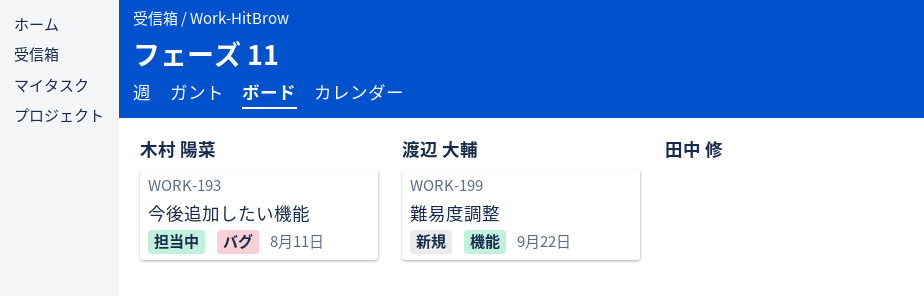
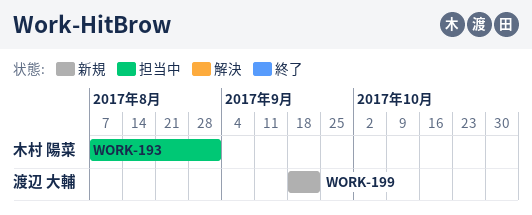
WORK-193, due: Aug 11 -> Sep 1

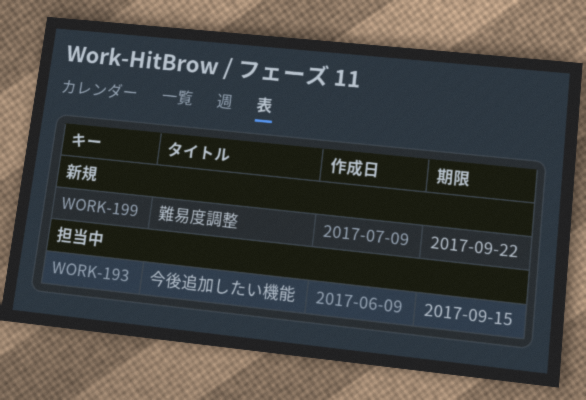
WORK-193, due: Sep 1 -> Sep 15

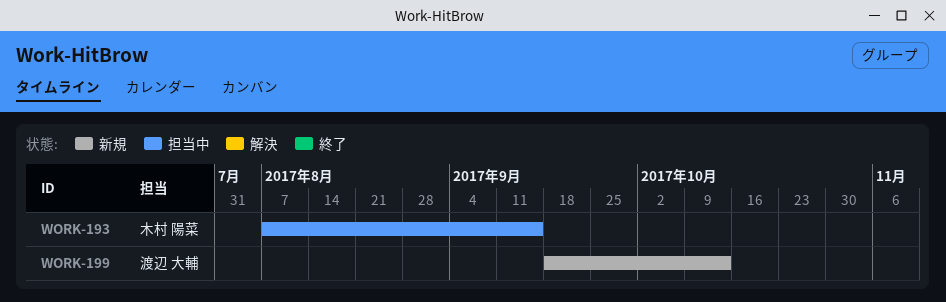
WORK-199, due: Sep 22 -> Oct 13

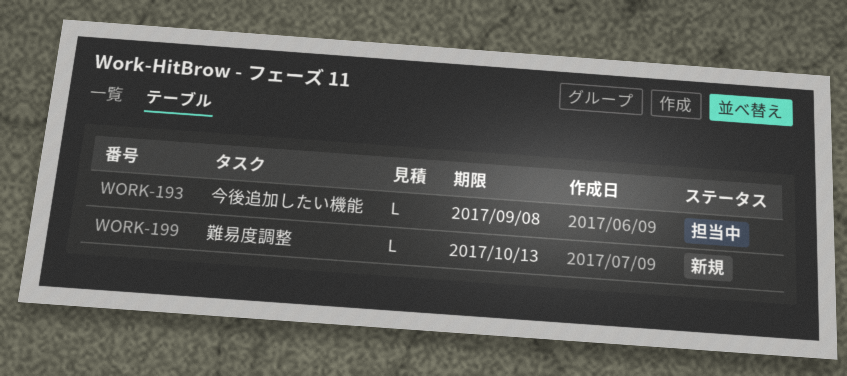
WORK-193, due: Sep 15 -> Sep 8

